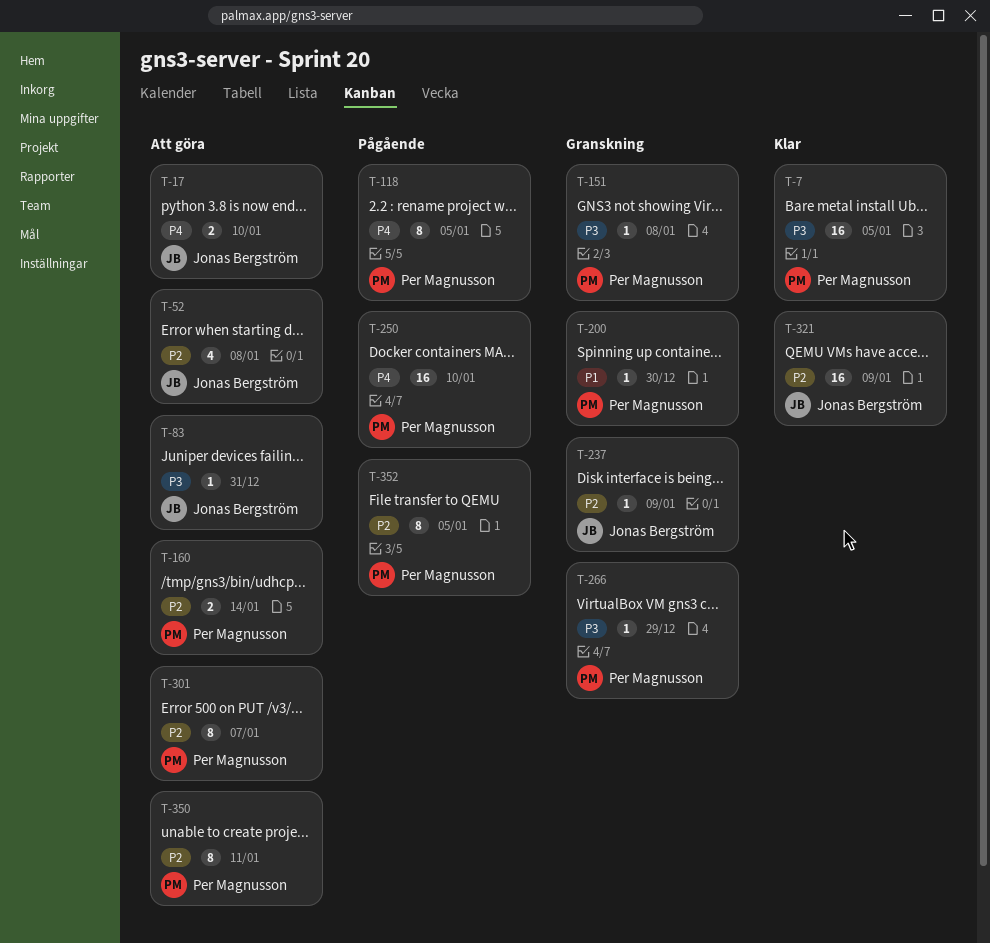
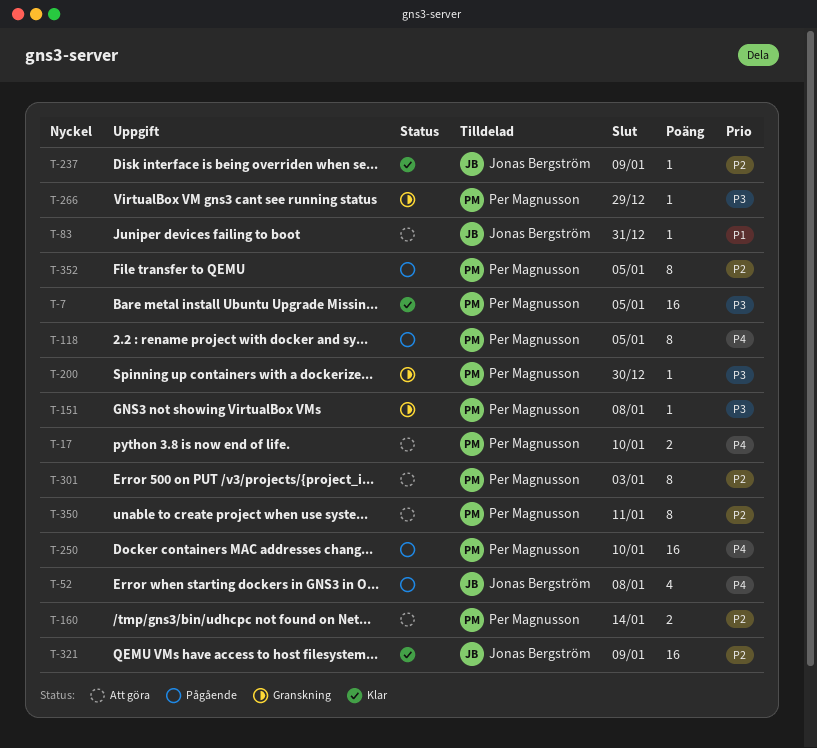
T-17, owner: Jonas Bergström -> Per Magnusson
T-52, status: Att göra -> Pågående
T-52, priority: P2 -> P4
T-83, priority: P3 -> P1
T-200, priority: P1 -> P3
T-237, status: Granskning -> Klar
T-301, due: Jan 7 -> Jan 3

